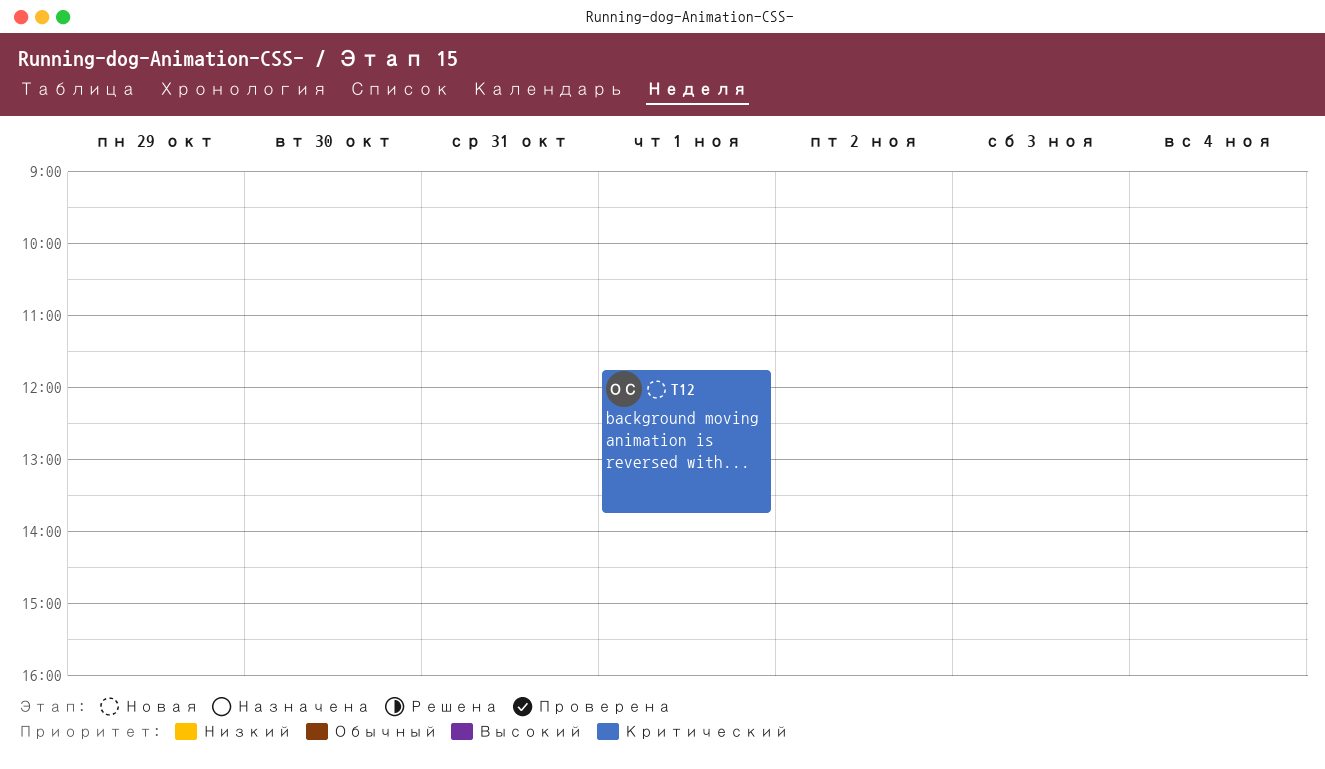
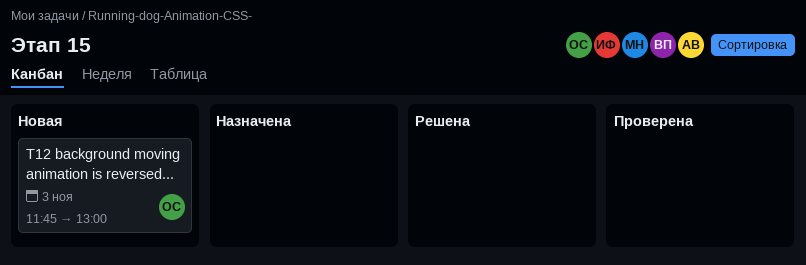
T12, day: Nov 1 -> Nov 3
T12, ends: 13:45 -> 13:00

